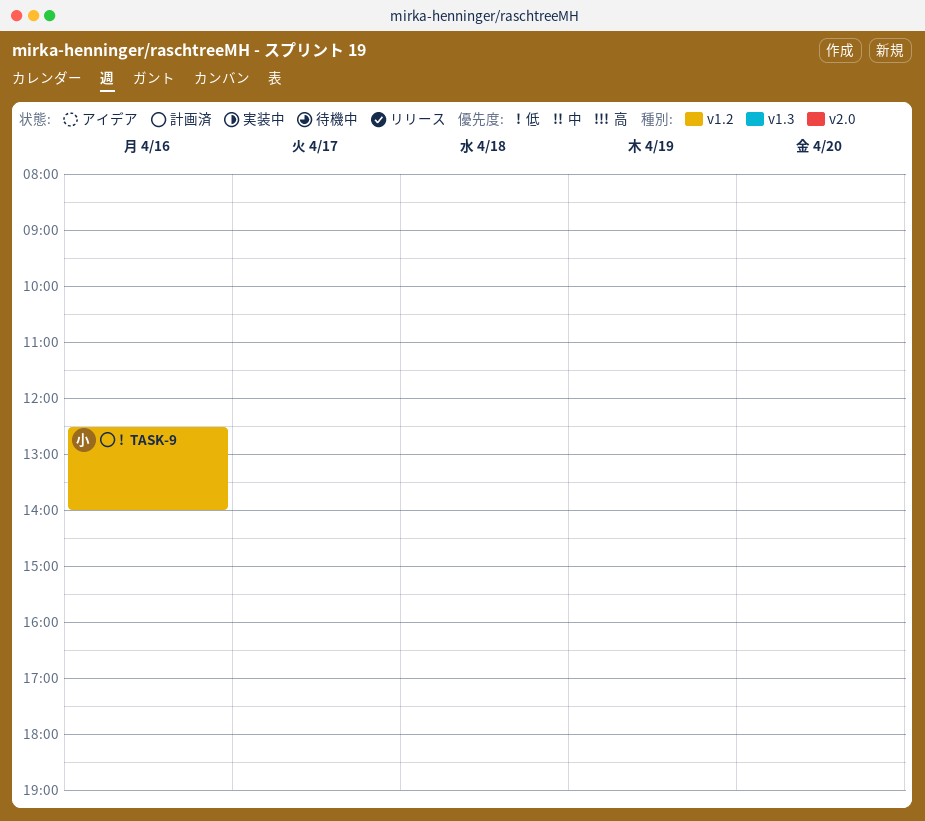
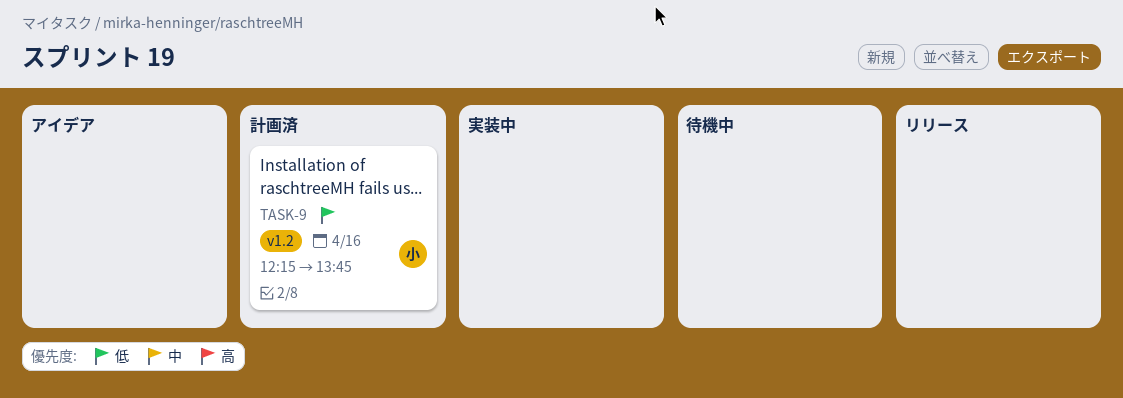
TASK-9, begins: 12:30 -> 12:15
TASK-9, ends: 14:00 -> 13:45

